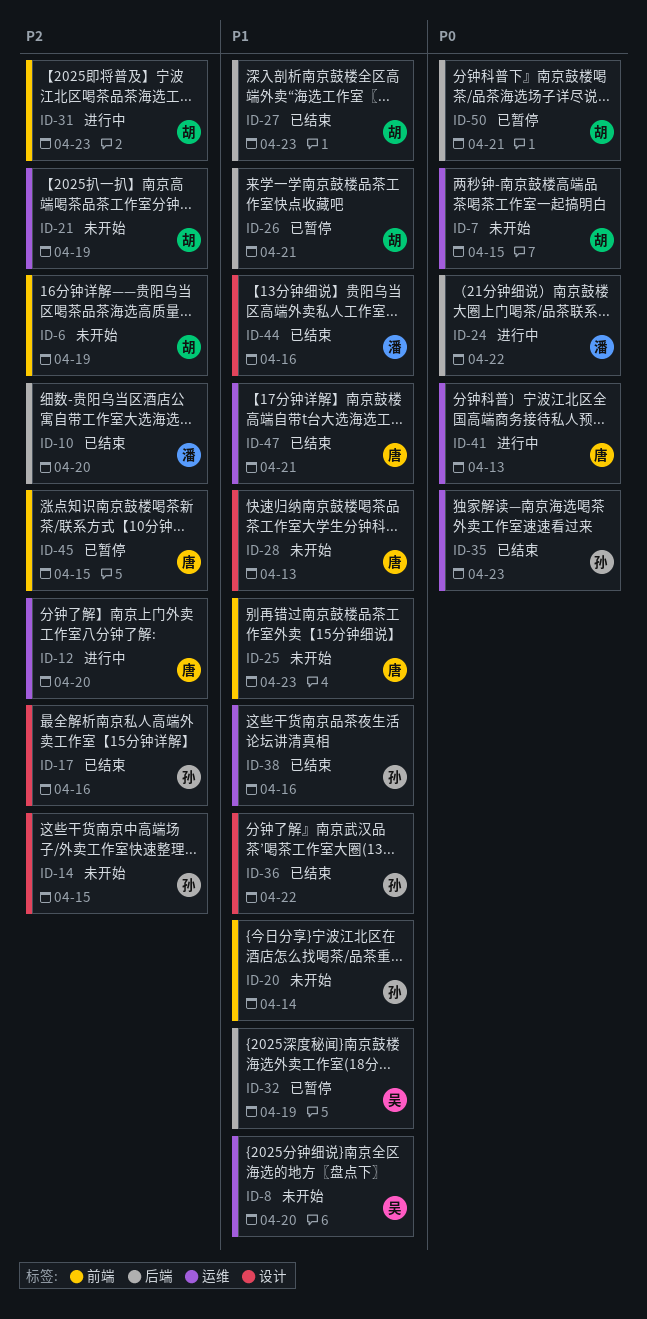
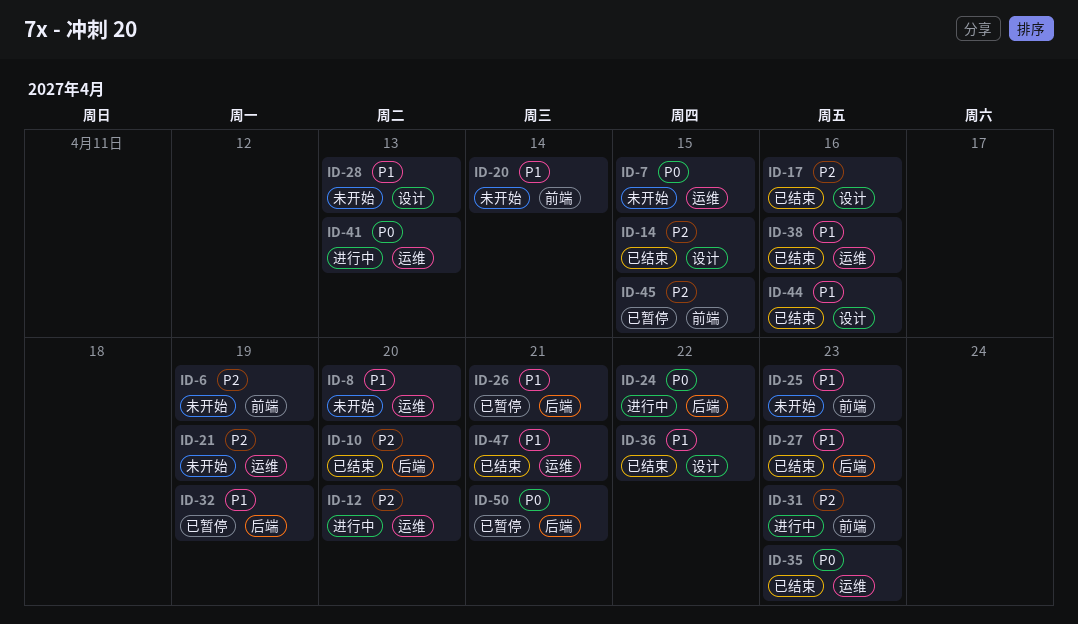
ID-14, status: 未开始 -> 已结束

